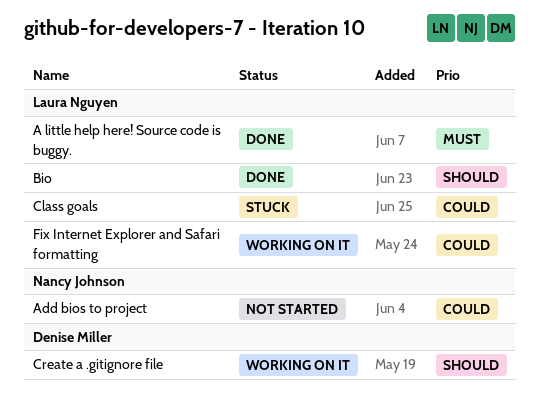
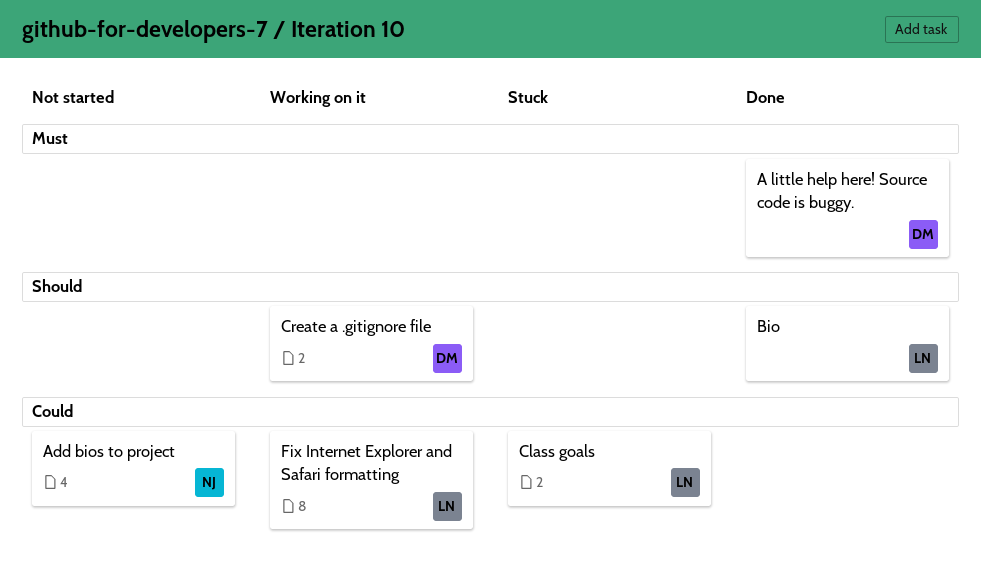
A little help here! Source code is buggy., owner: Laura Nguyen -> Denise Miller

